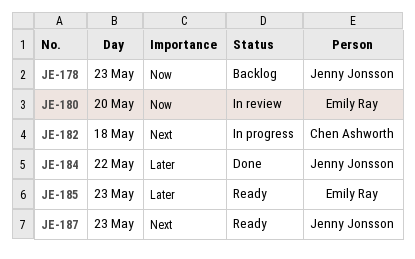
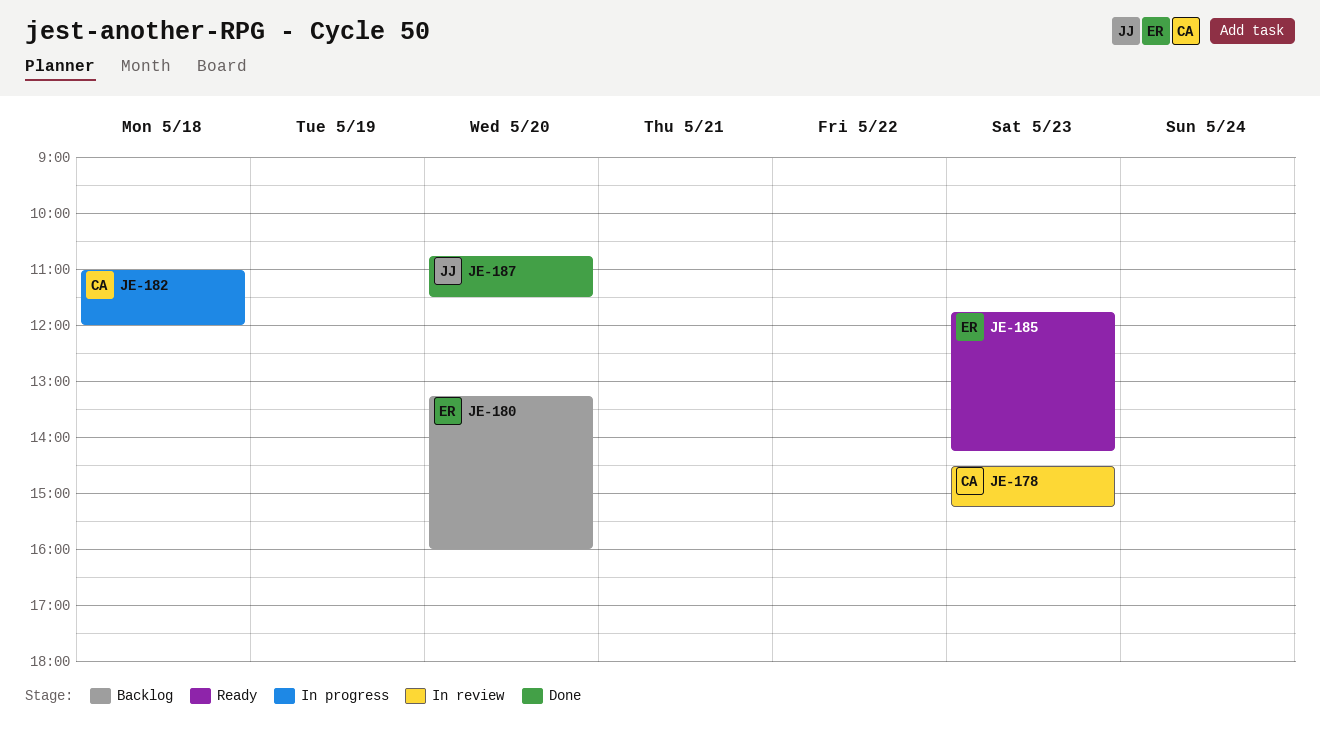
JE-178, status: Backlog -> In review
JE-178, owner: Jenny Jonsson -> Chen Ashworth
JE-180, status: In review -> Backlog
JE-184: present -> none
JE-187, status: Ready -> Done
JE-187, day: May 23 -> May 20

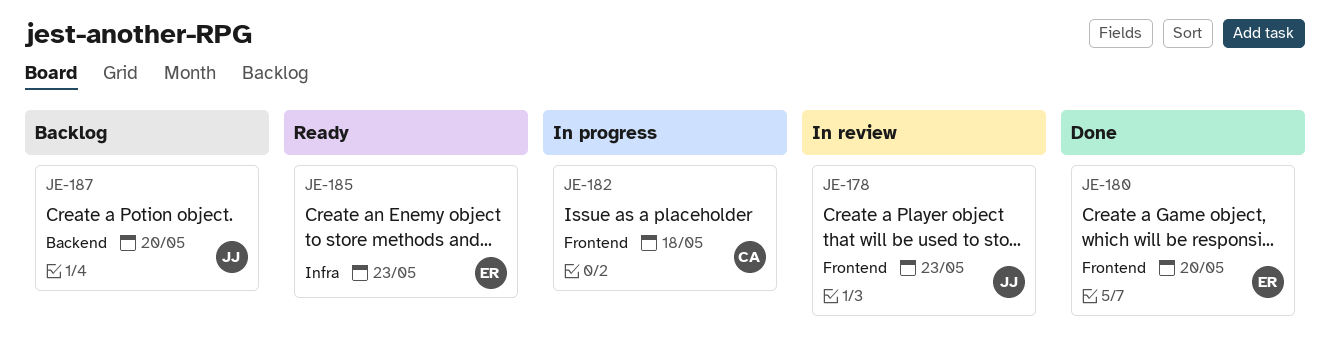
JE-178, owner: CA -> JJ
JE-180, status: Backlog -> Done
JE-187, status: Done -> Backlog

